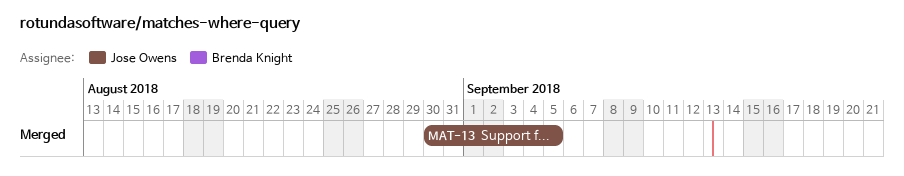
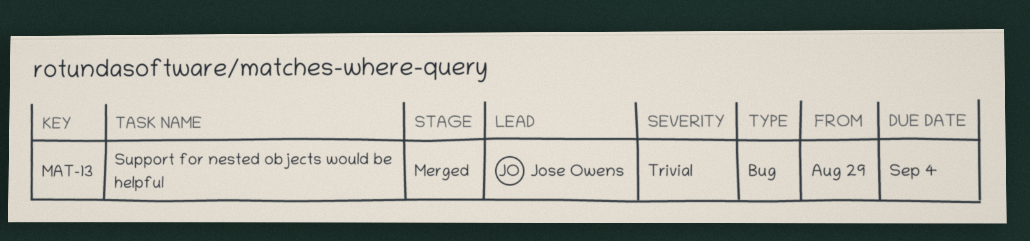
MAT-13, start: Aug 30 -> Aug 29
MAT-13, due: Sep 5 -> Sep 4

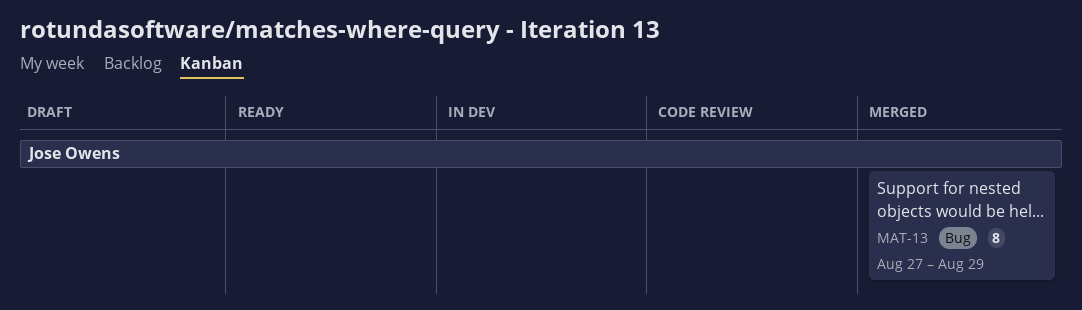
MAT-13, start: Aug 29 -> Aug 27
MAT-13, due: Sep 4 -> Aug 29

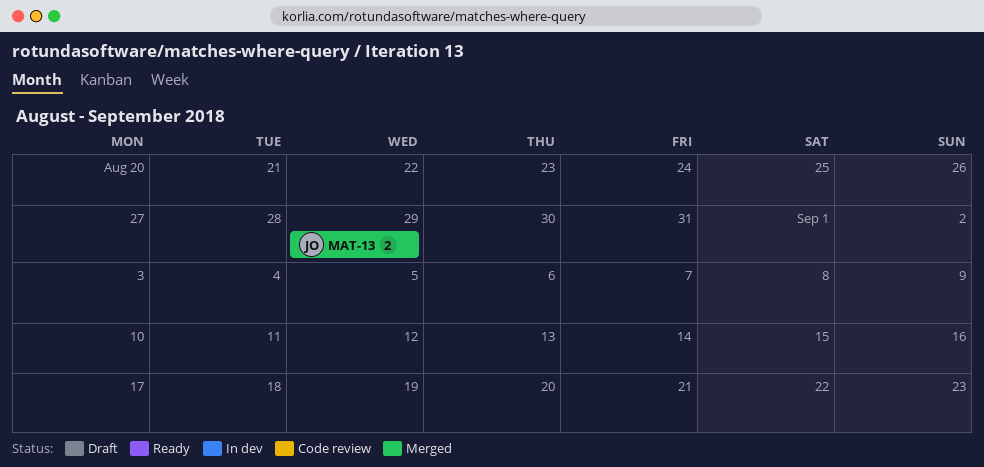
MAT-13, estimate: 8 -> 2
MAT-13, start: Aug 27 -> Aug 29

